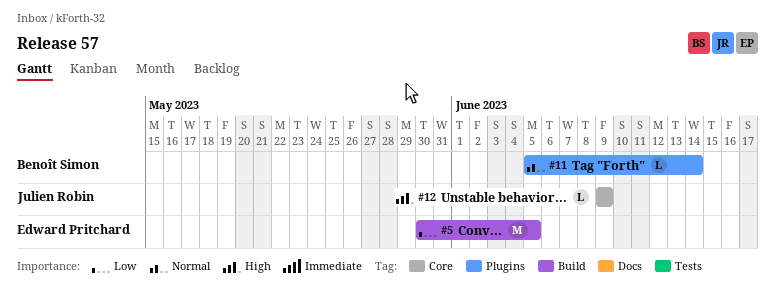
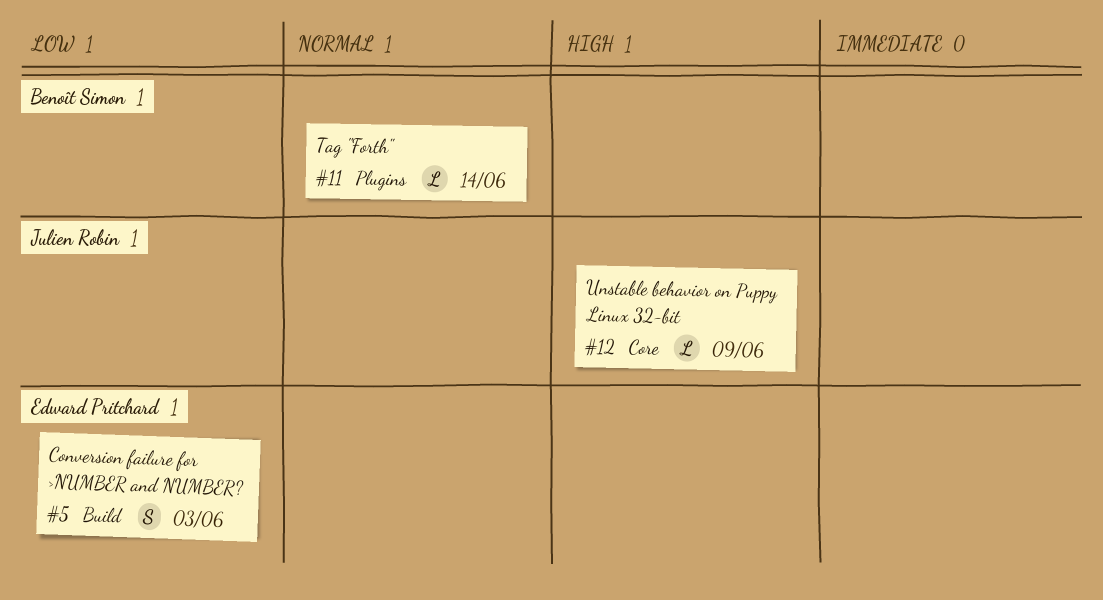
#5, estimate: M -> S
#5, due: Jun 5 -> Jun 3

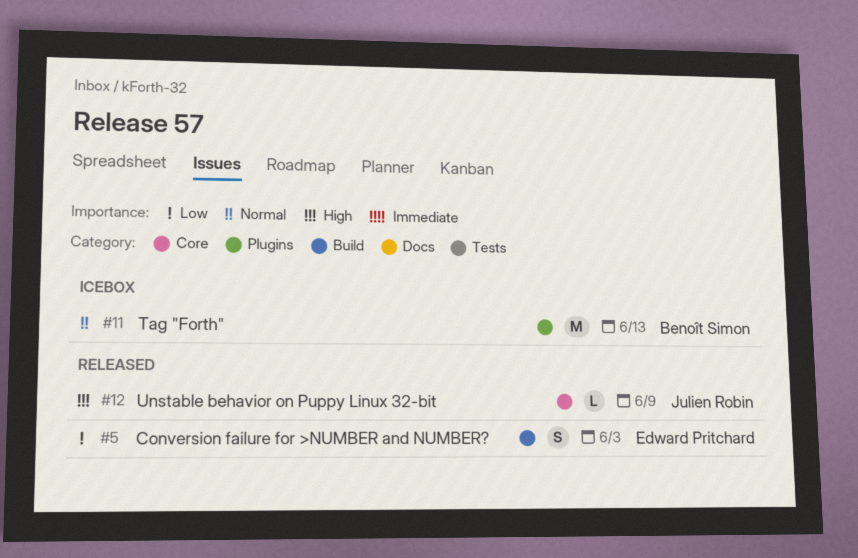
#11, estimate: L -> M
#11, due: Jun 14 -> Jun 13

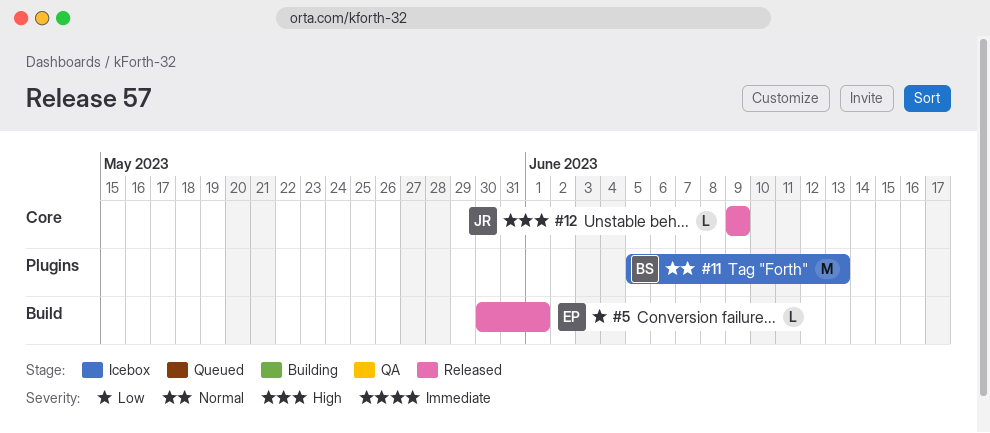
#5, estimate: S -> L
#5, due: Jun 3 -> Jun 1

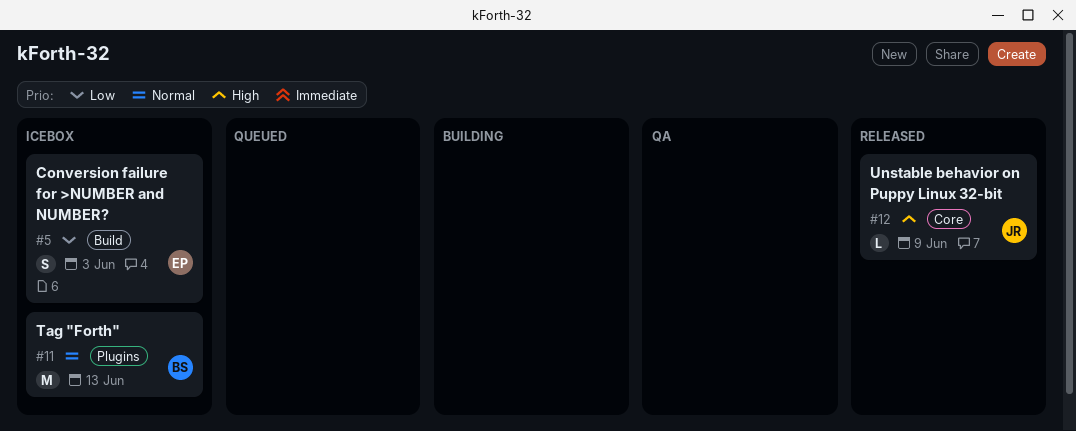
#5, status: Released -> Icebox
#5, estimate: L -> S
#5, due: Jun 1 -> Jun 3

